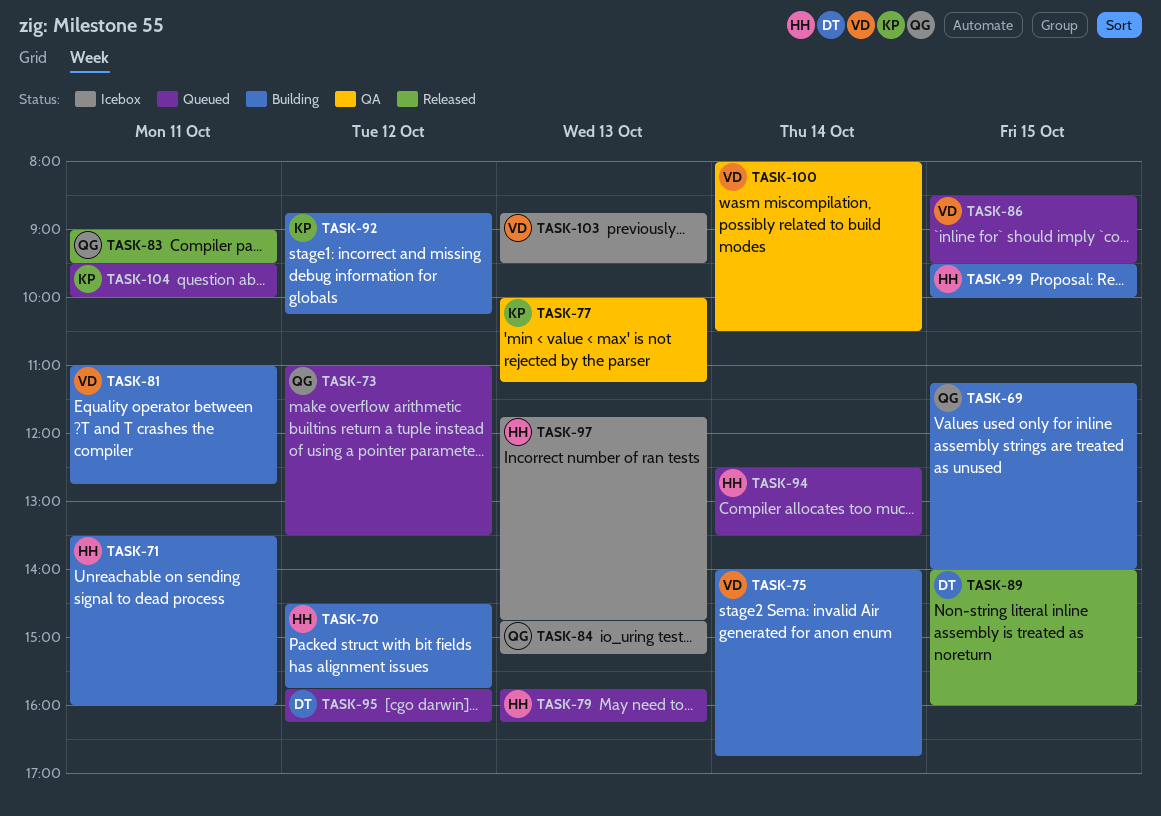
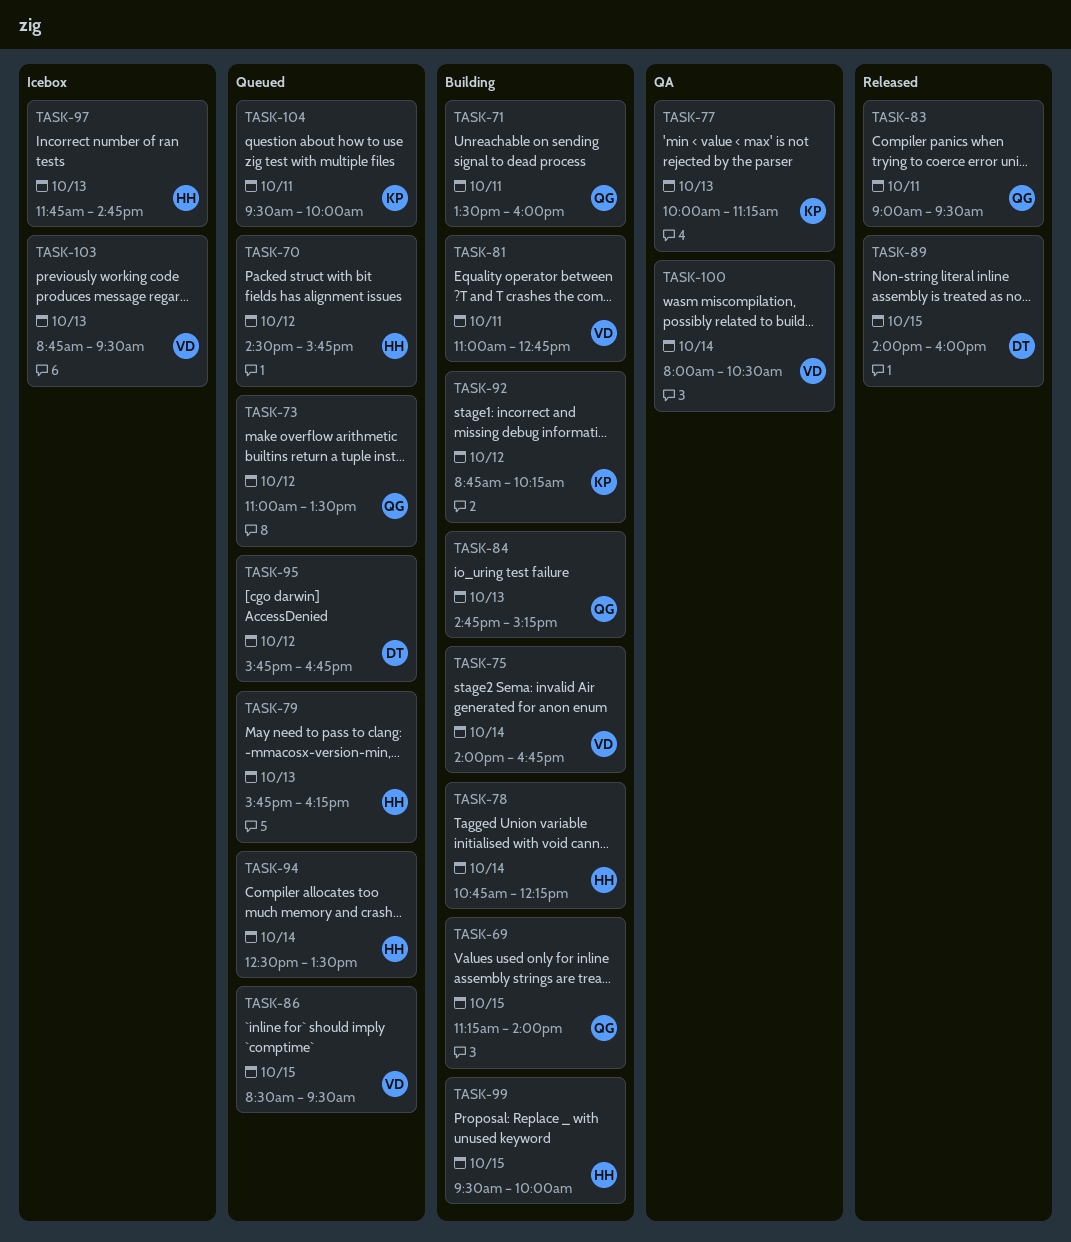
TASK-70, status: Building -> Queued
TASK-71, owner: HH -> QG
TASK-78: none -> present
TASK-84, status: Icebox -> Building
TASK-95, ends: 16:15 -> 16:45

